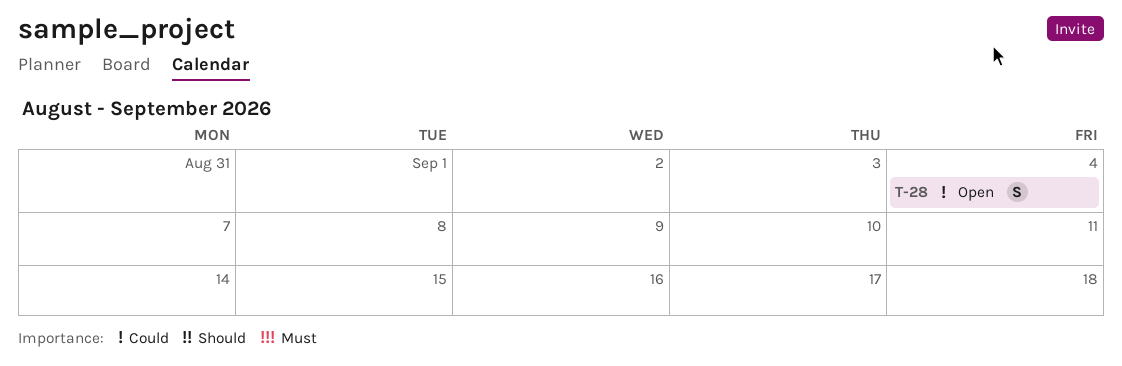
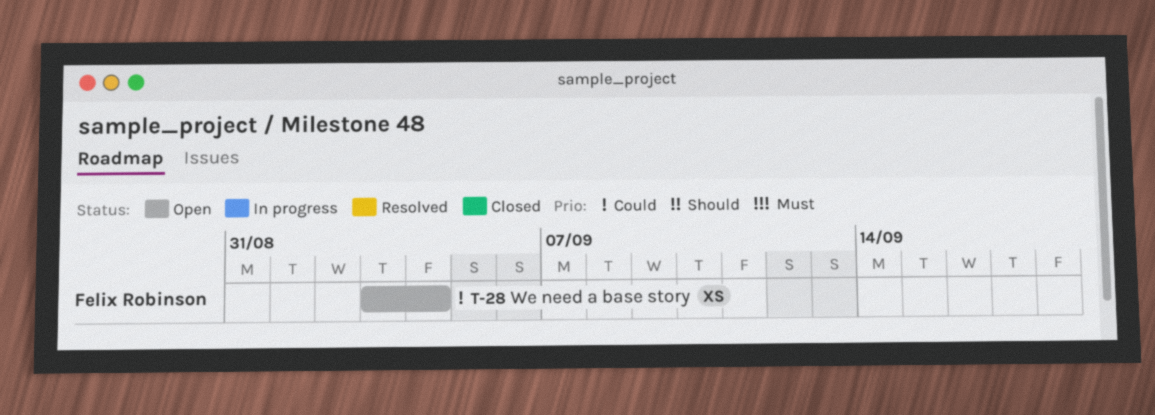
T-28, estimate: S -> XS

